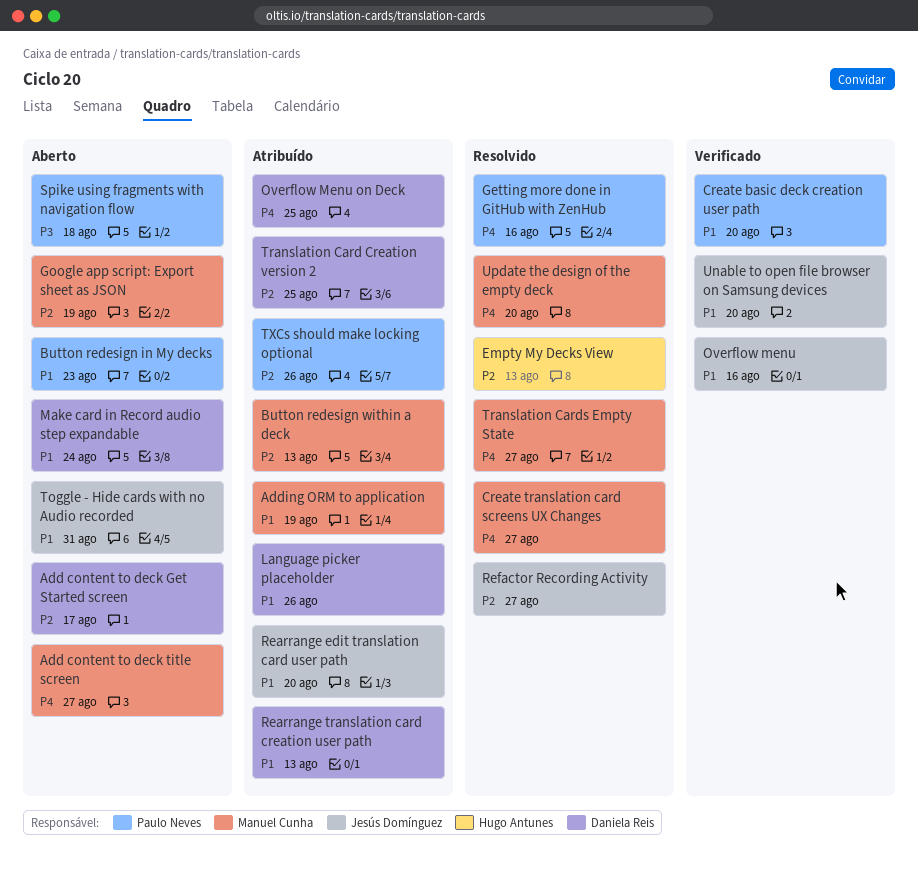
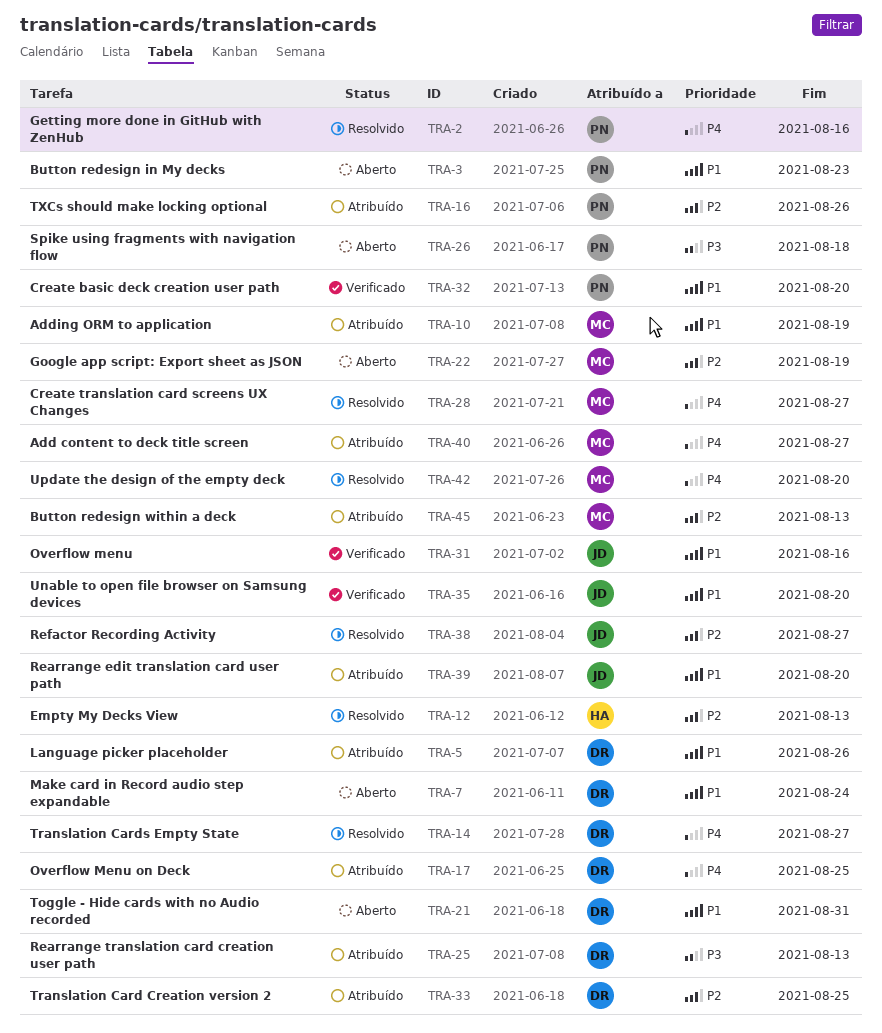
Add content to deck Get Started screen: present -> none
Add content to deck title screen, status: Aberto -> Atribuído
Rearrange translation card creation user path, priority: P1 -> P3
Toggle - Hide cards with no Audio recorded, owner: Jesús Domínguez -> Daniela Reis
Translation Cards Empty State, owner: Manuel Cunha -> Daniela Reis

